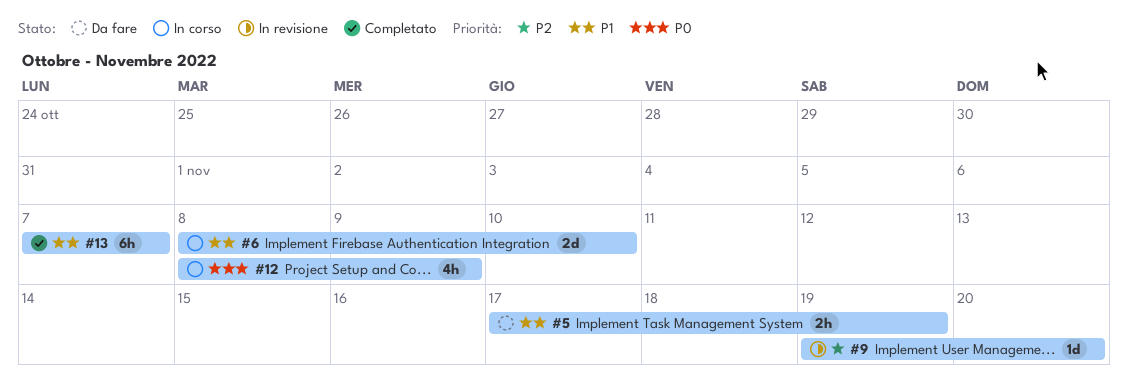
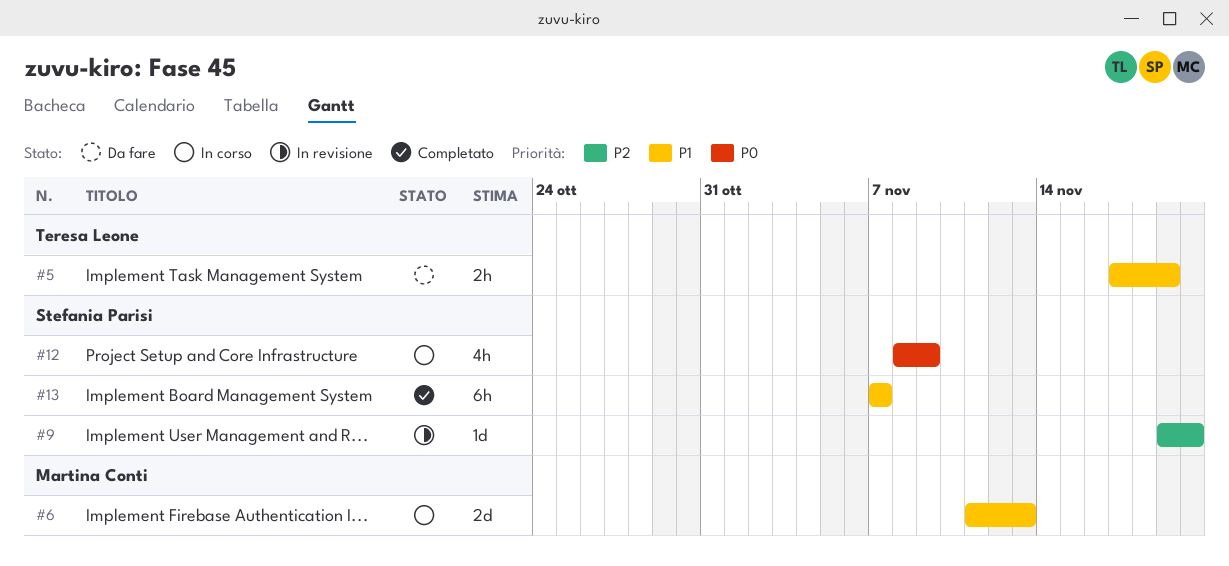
#6, start: Nov 8 -> Nov 11
#6, due: Nov 10 -> Nov 13

